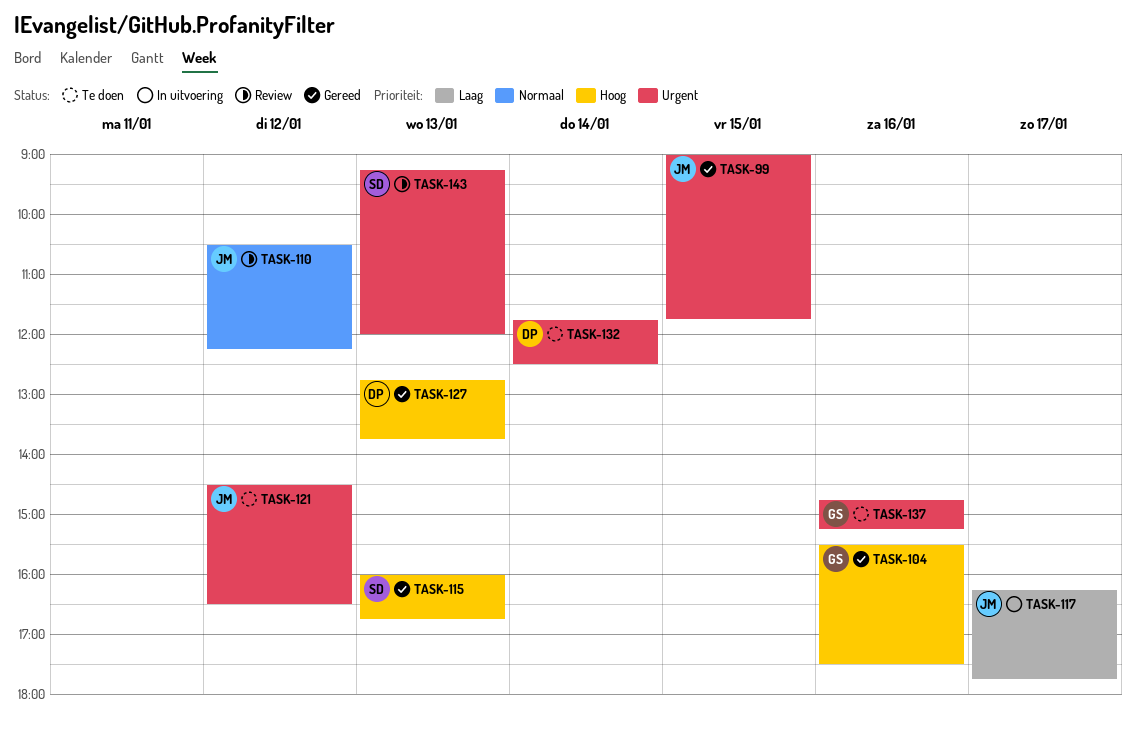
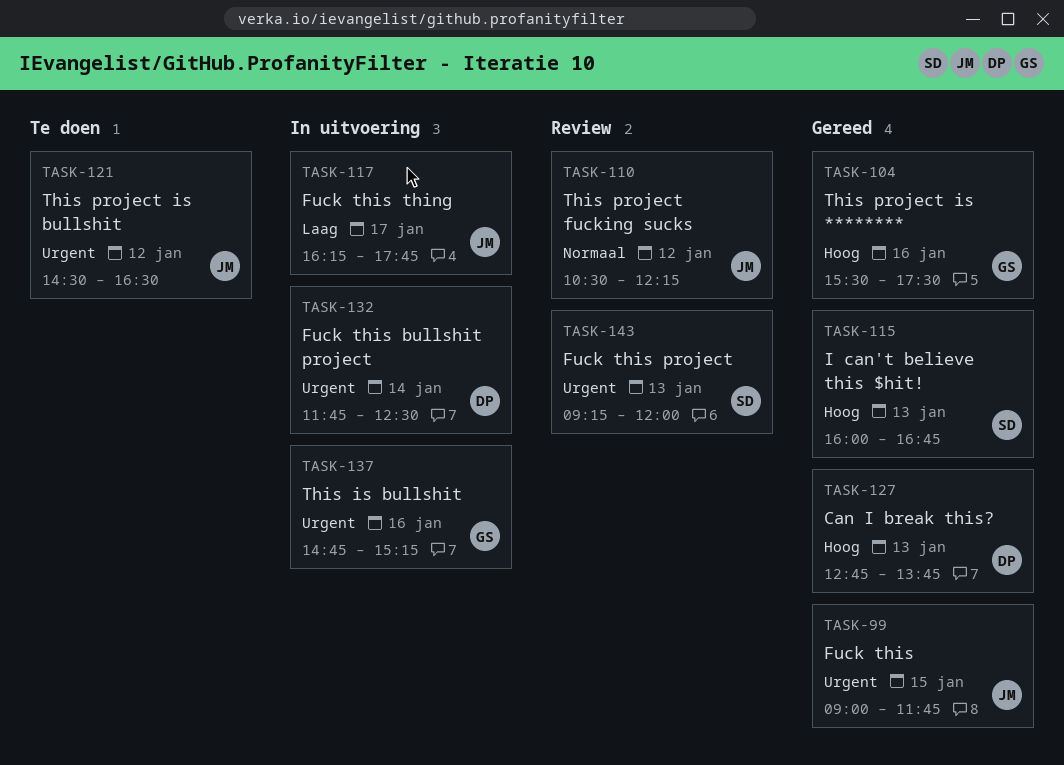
TASK-132, status: Te doen -> In uitvoering
TASK-137, status: Te doen -> In uitvoering

